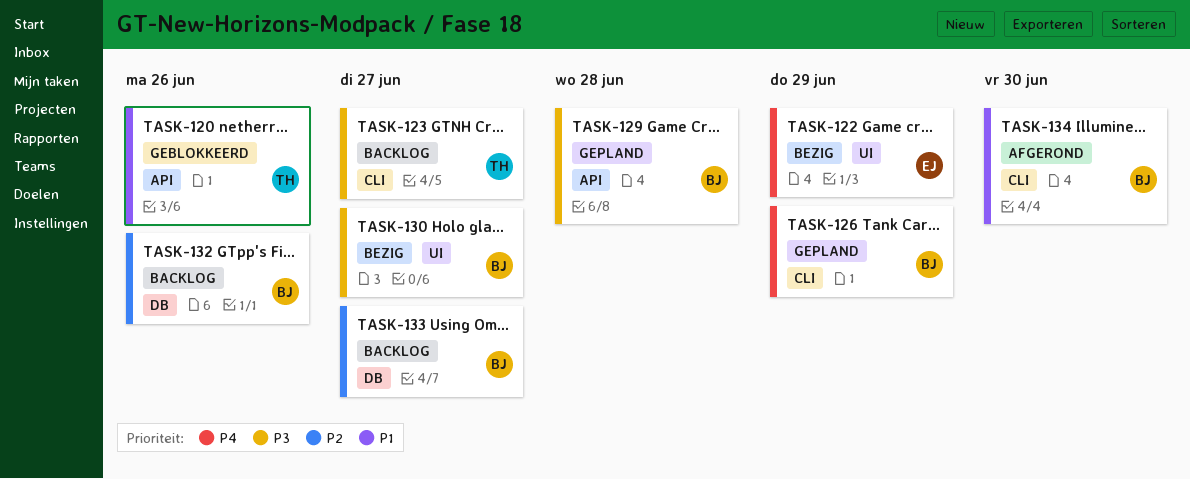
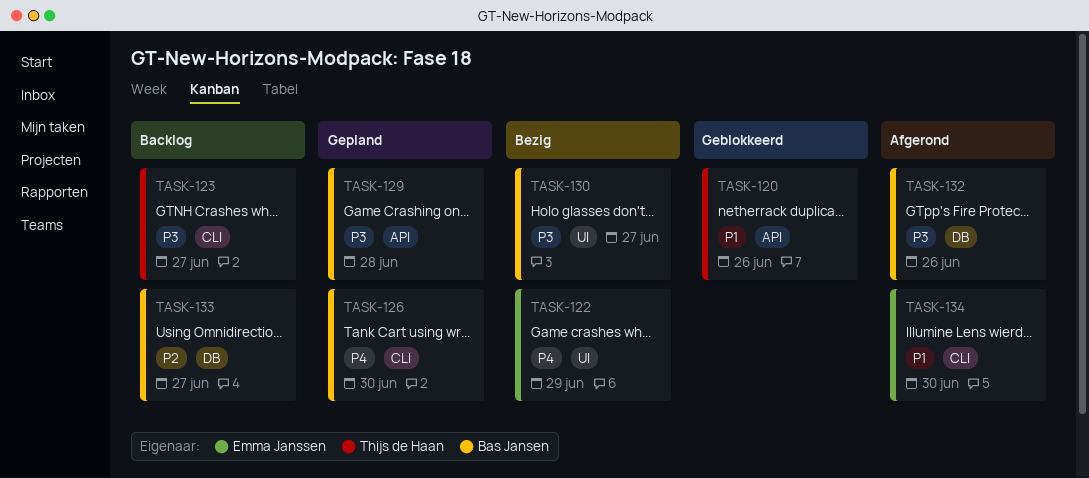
TASK-126, due: Jun 29 -> Jun 30
TASK-132, status: Backlog -> Afgerond
TASK-132, priority: P2 -> P3
TASK-134, owner: Bas Jansen -> Emma Janssen

